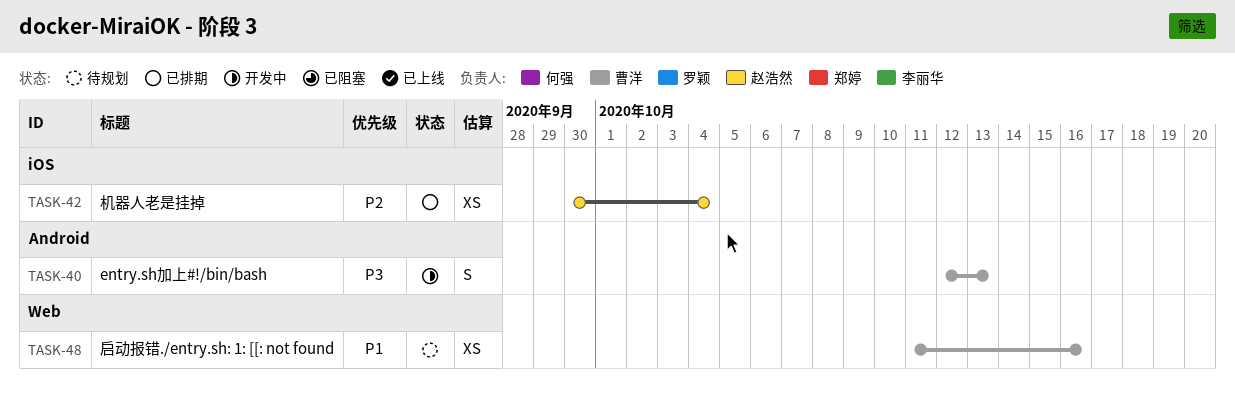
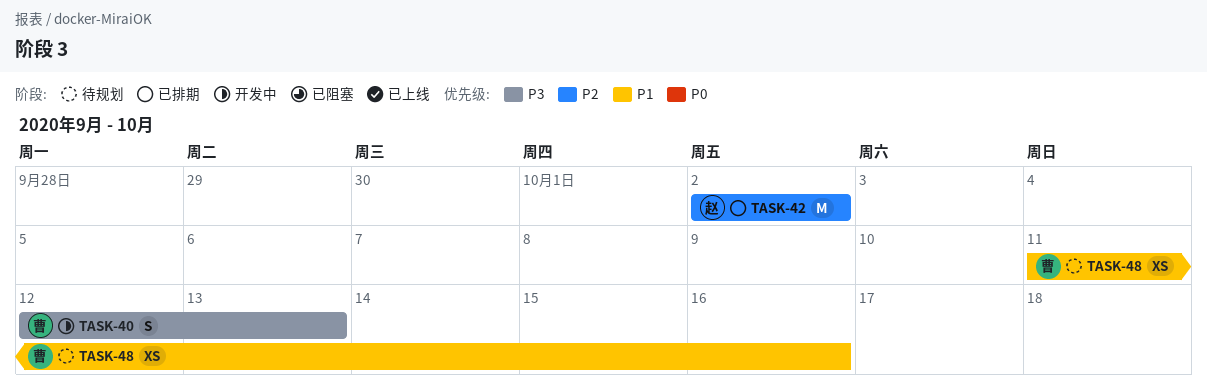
TASK-42, estimate: XS -> M
TASK-42, start: Sep 30 -> Oct 2
TASK-42, due: Oct 4 -> Oct 2

